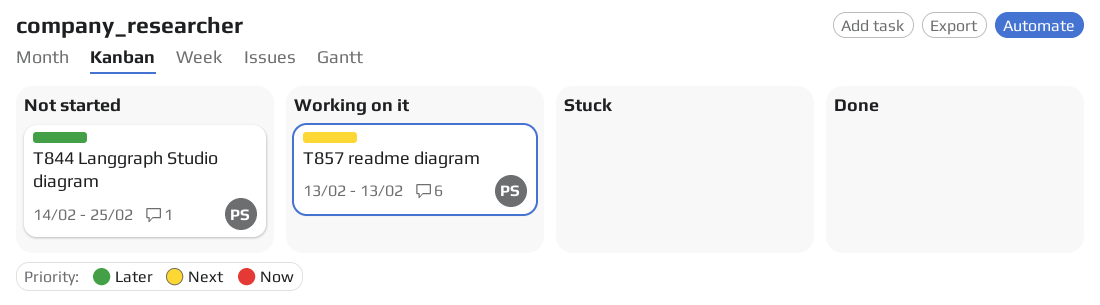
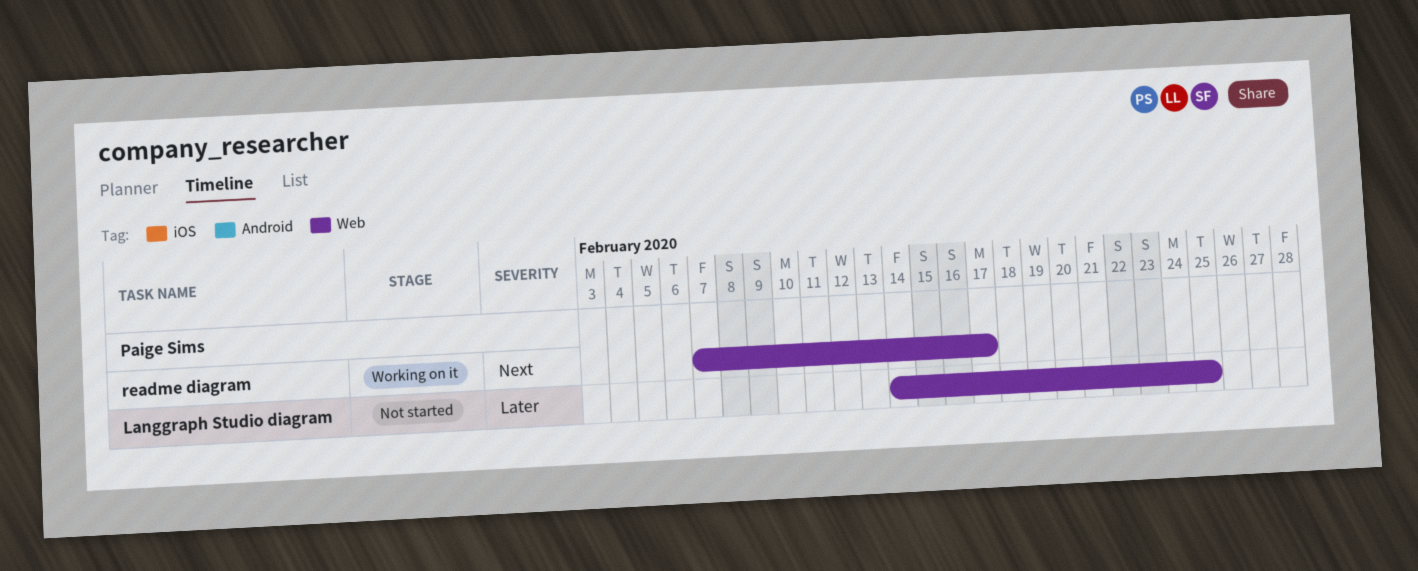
readme diagram, start: Feb 13 -> Feb 7
readme diagram, due: Feb 13 -> Feb 17

